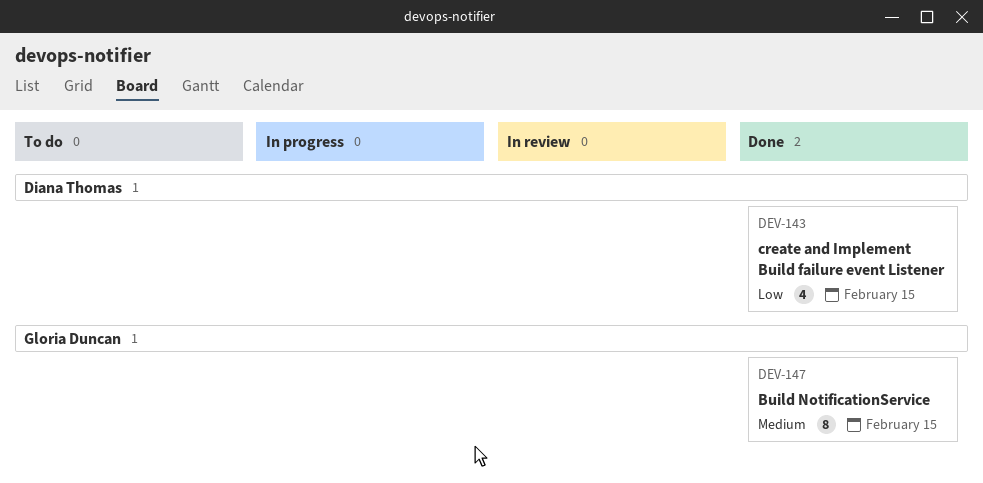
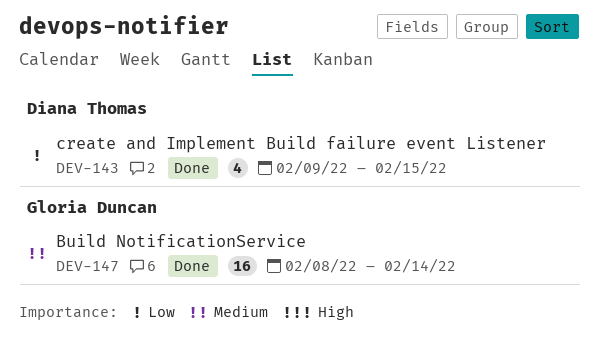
DEV-147, estimate: 8 -> 16
DEV-147, due: Feb 15 -> Feb 14

